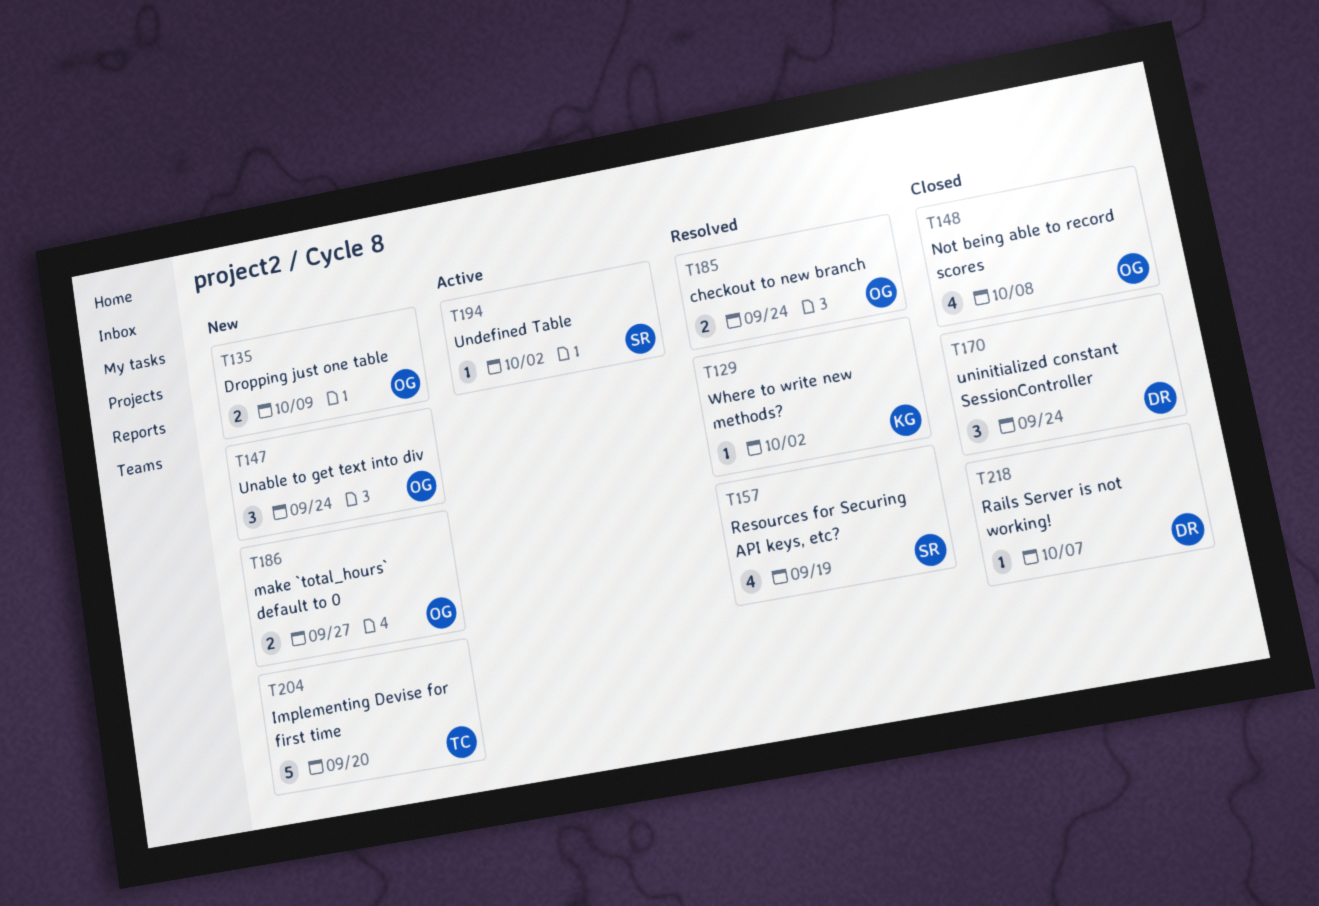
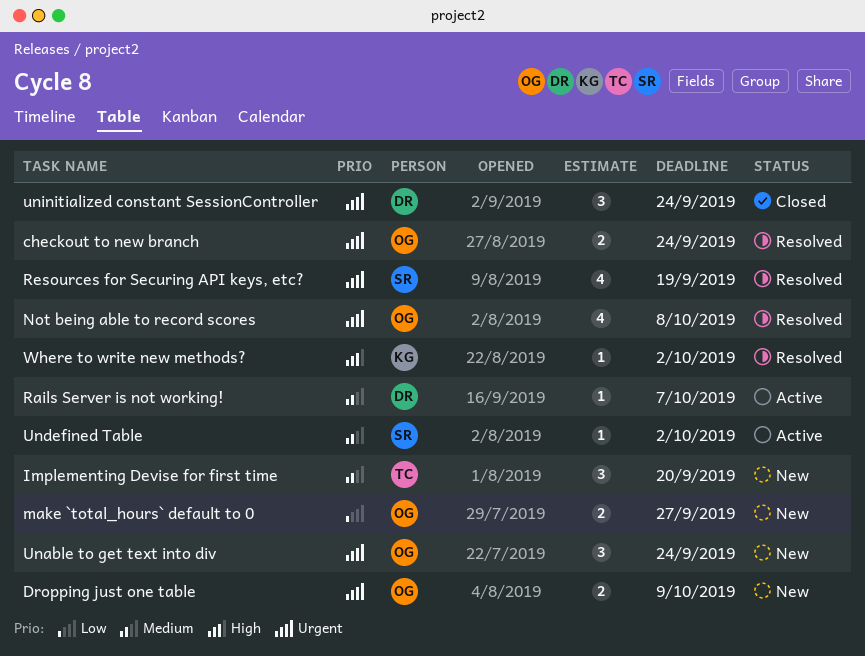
Implementing Devise for first time, estimate: 5 -> 3
Not being able to record scores, status: Closed -> Resolved
Rails Server is not working!, status: Closed -> Active

